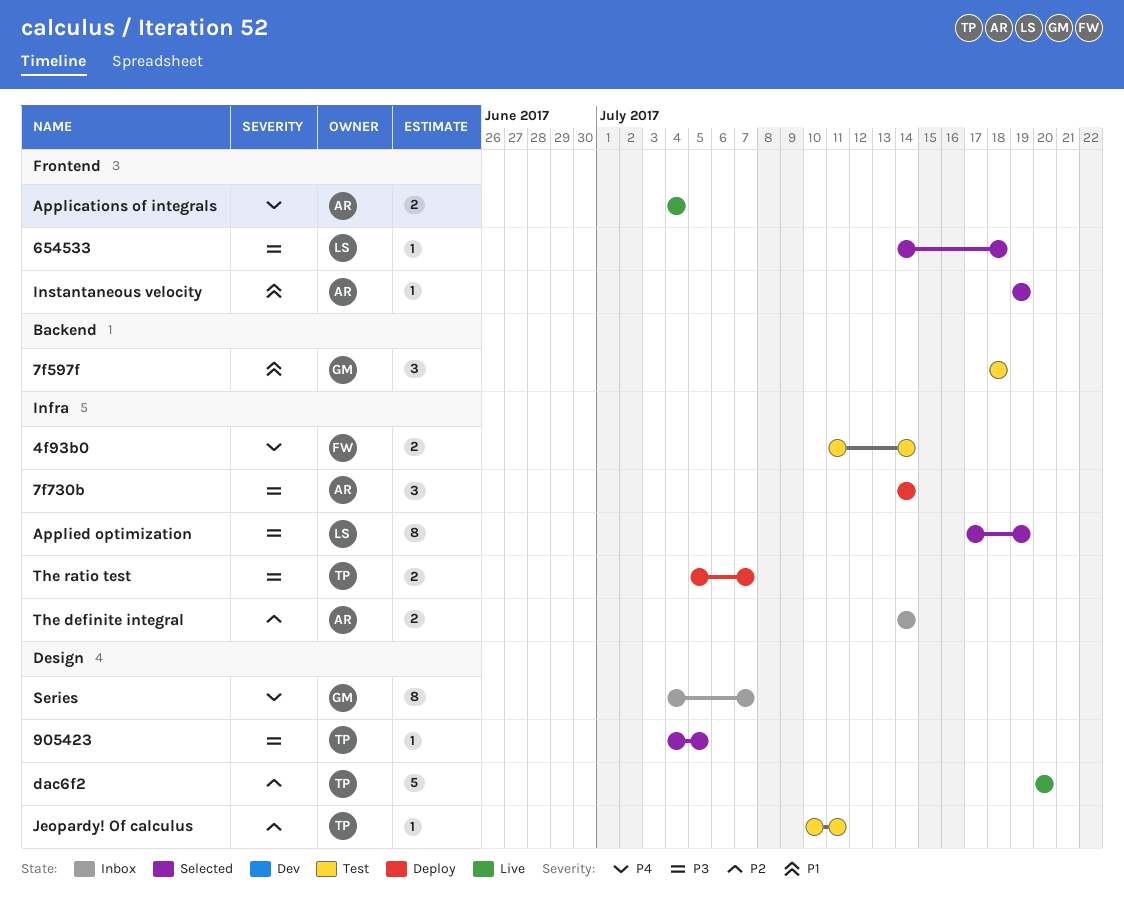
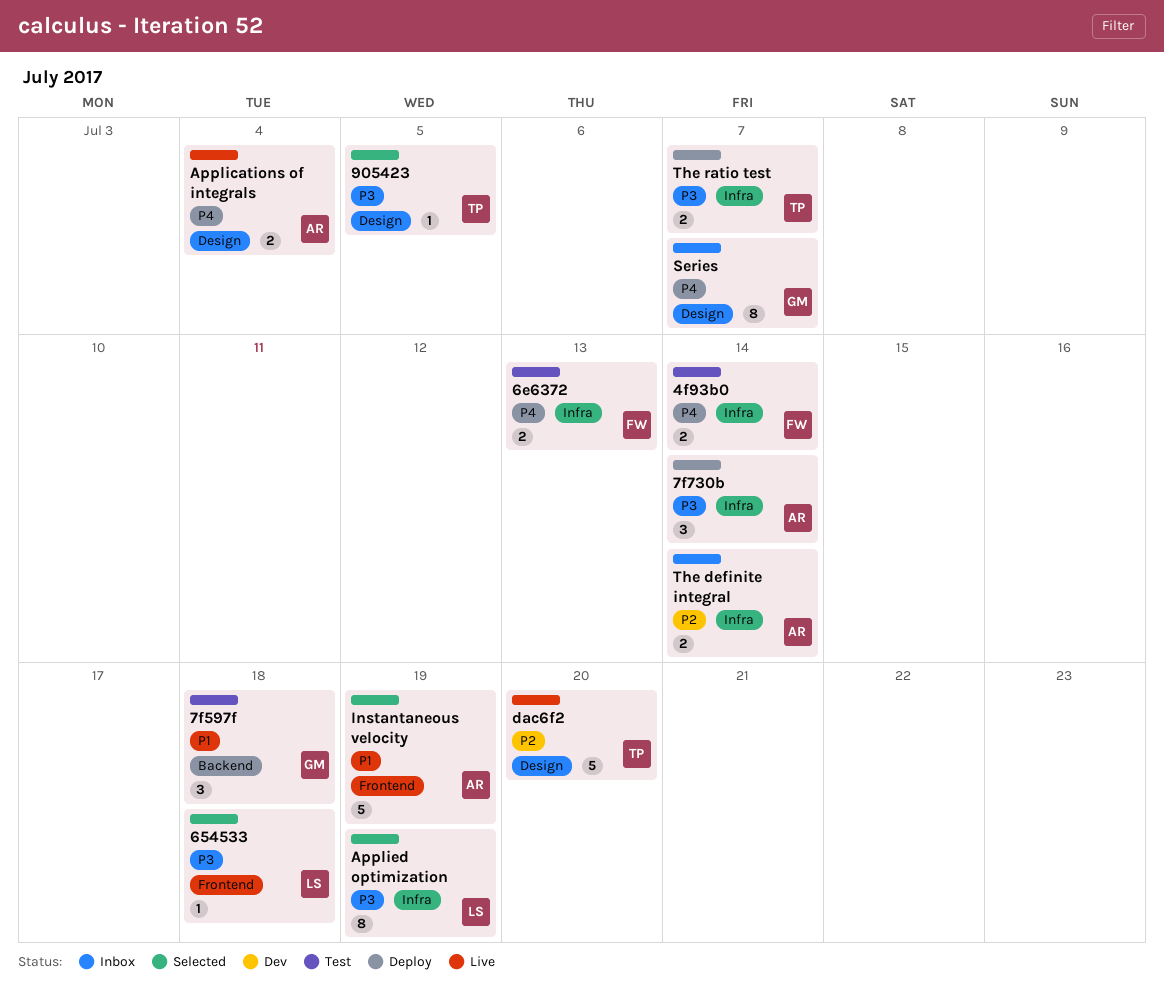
6e6372: none -> present
Applications of integrals, label: Frontend -> Design
Instantaneous velocity, estimate: 1 -> 5
Jeopardy! Of calculus: present -> none

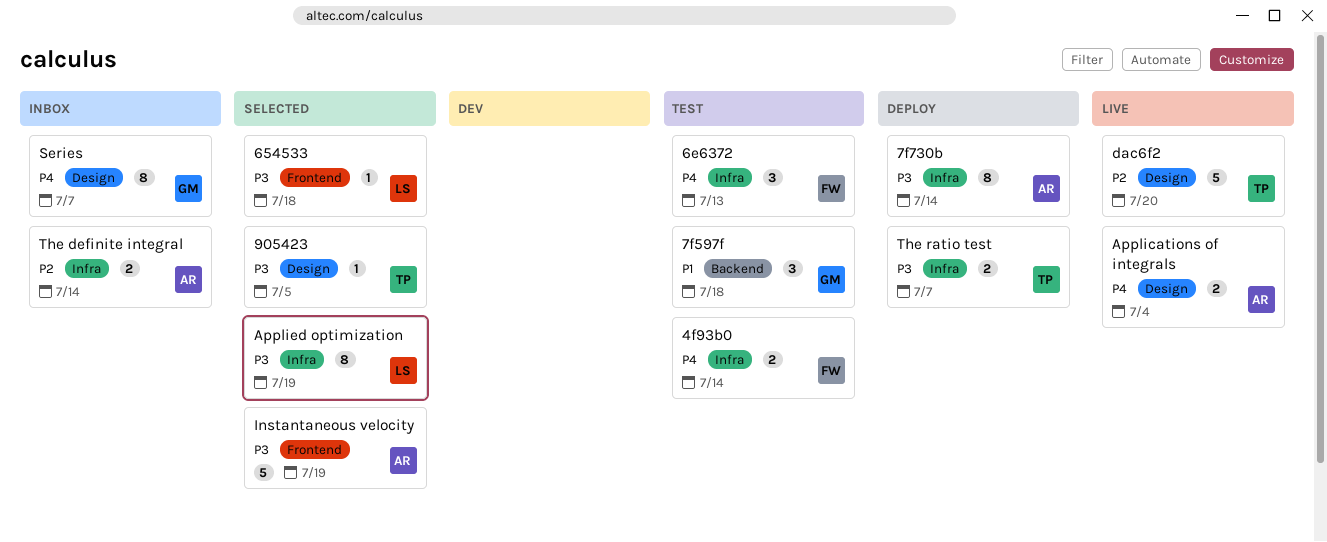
6e6372, estimate: 2 -> 3
7f730b, estimate: 3 -> 8
Instantaneous velocity, priority: P1 -> P3

